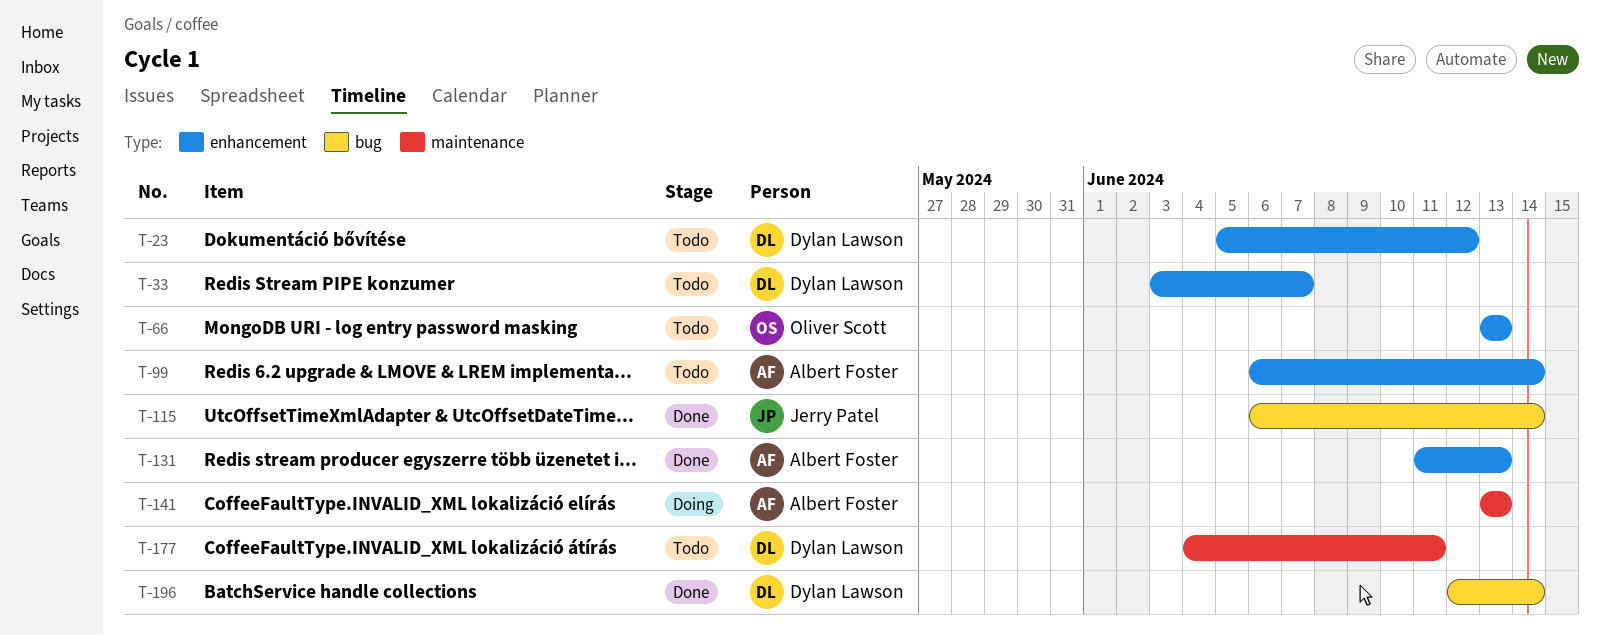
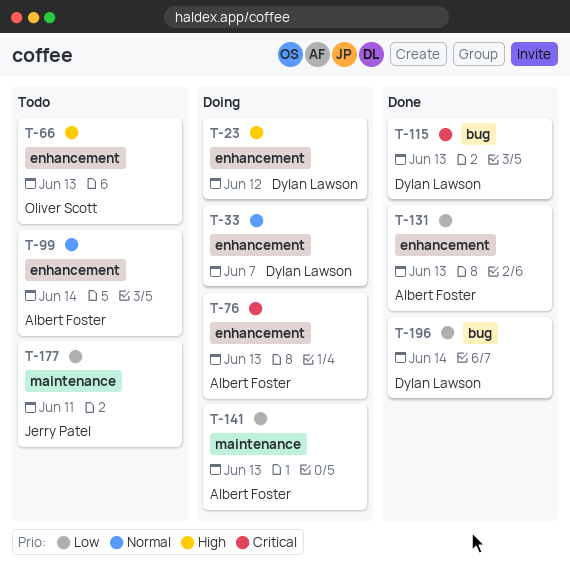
T-23, status: Todo -> Doing
T-33, status: Todo -> Doing
T-76: none -> present
T-115, owner: Jerry Patel -> Dylan Lawson
T-115, due: Jun 14 -> Jun 13
T-177, owner: Dylan Lawson -> Jerry Patel

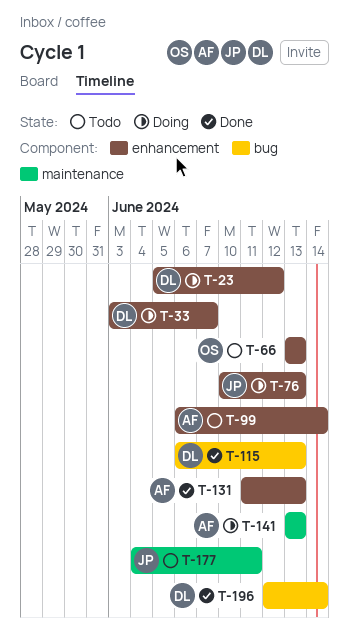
T-76, owner: Albert Foster -> Jerry Patel

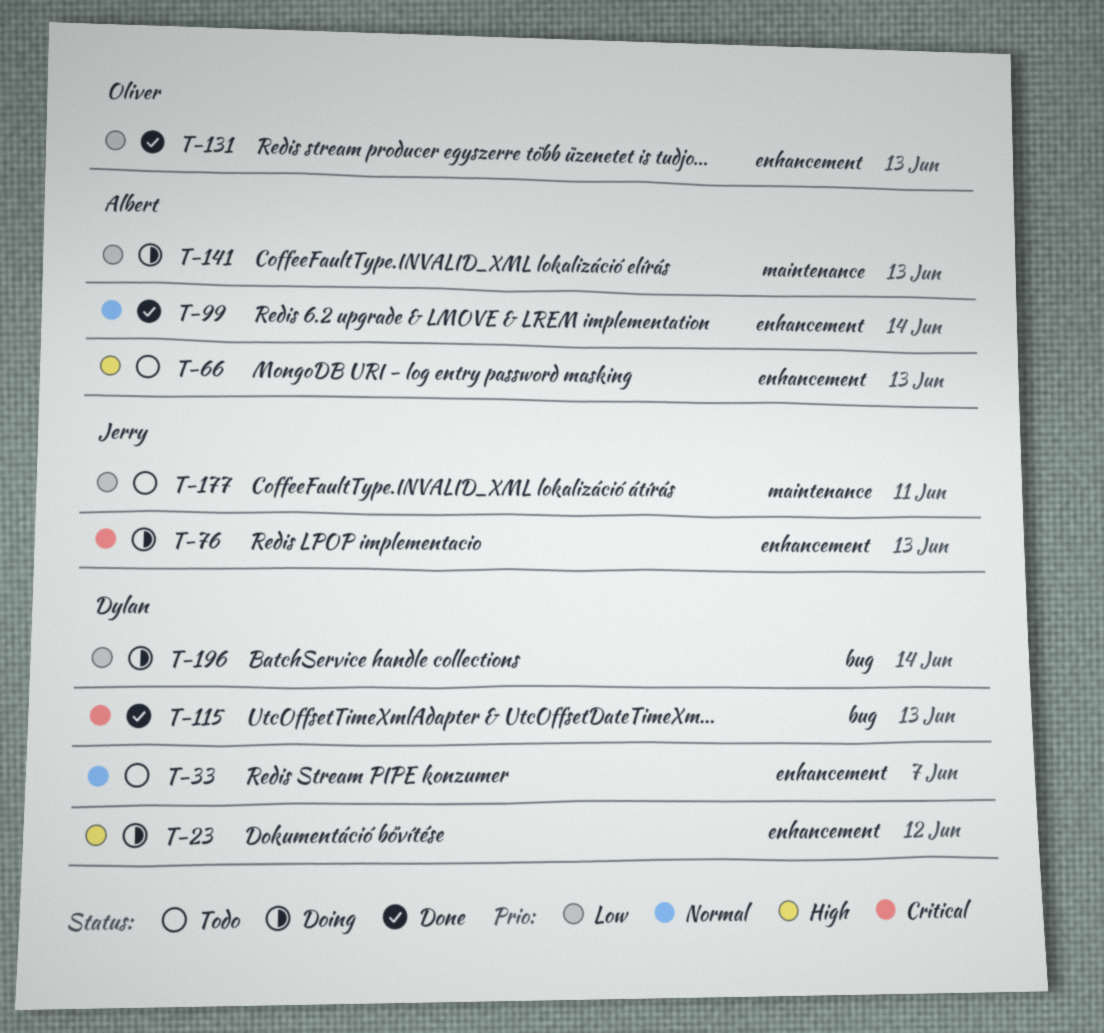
T-33, status: Doing -> Todo
T-66, owner: Oliver -> Albert
T-99, status: Todo -> Done
T-131, owner: Albert -> Oliver
T-196, status: Done -> Doing

